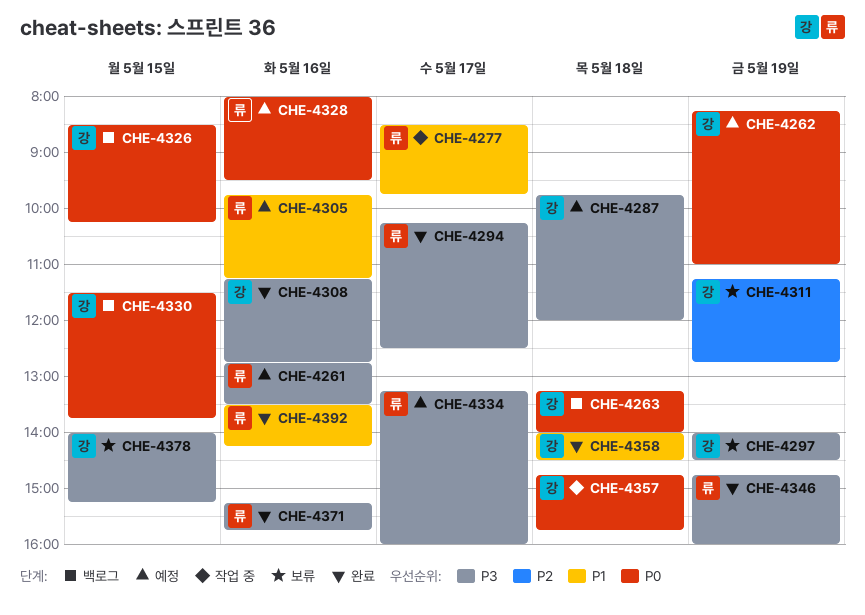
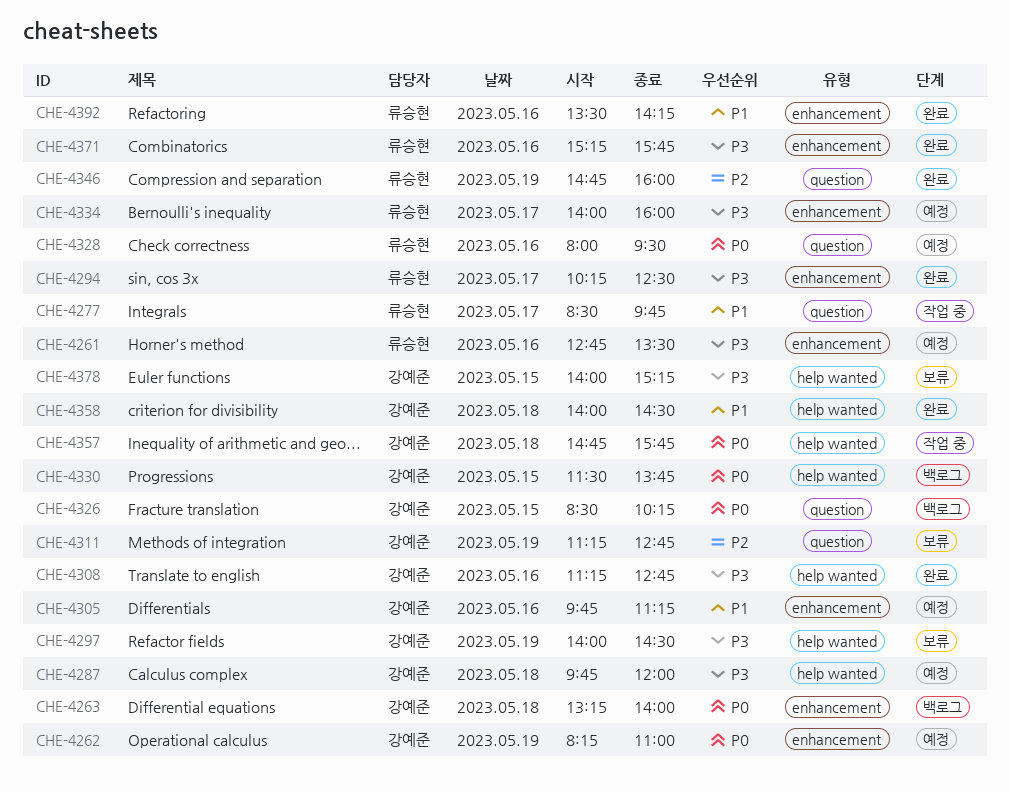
CHE-4305, owner: 류승현 -> 강예준
CHE-4334, begins: 13:15 -> 14:00
CHE-4346, priority: P3 -> P2

